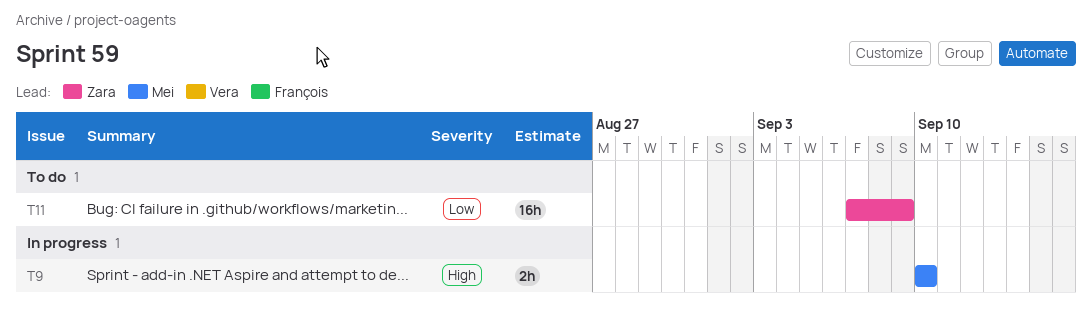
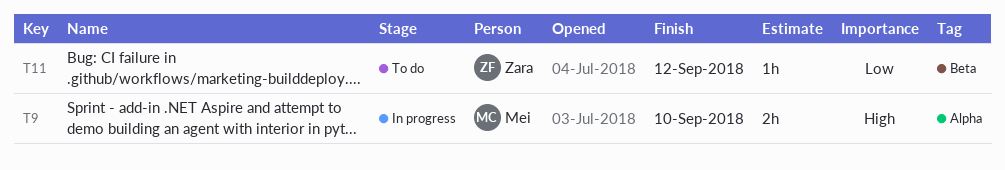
T11, estimate: 16h -> 1h
T11, due: Sep 9 -> Sep 12

